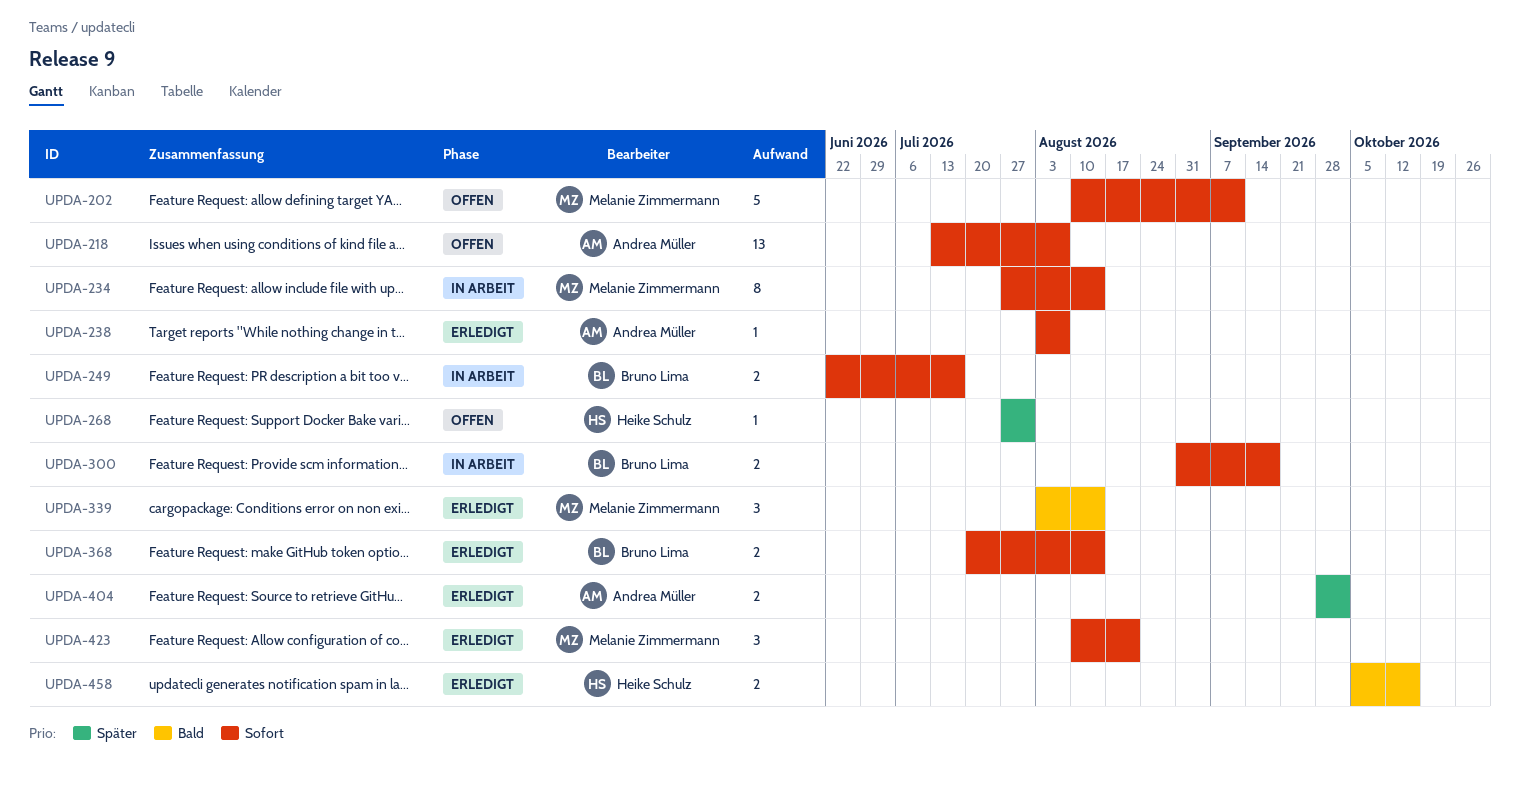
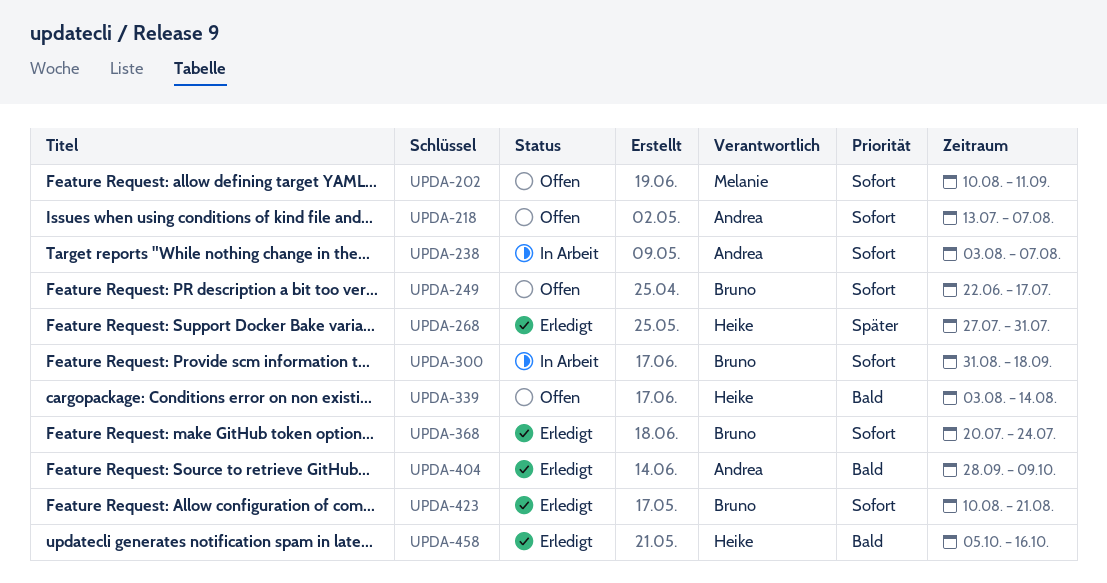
UPDA-234: present -> none
UPDA-238, status: Erledigt -> In Arbeit
UPDA-249, status: In Arbeit -> Offen
UPDA-268, status: Offen -> Erledigt
UPDA-339, status: Erledigt -> Offen
UPDA-339, owner: Melanie Zimmermann -> Heike Schulz
UPDA-368, due: Aug 14 -> Jul 24
UPDA-404, priority: Später -> Bald
UPDA-404, due: Oct 2 -> Oct 9
UPDA-423, owner: Melanie Zimmermann -> Bruno Lima

